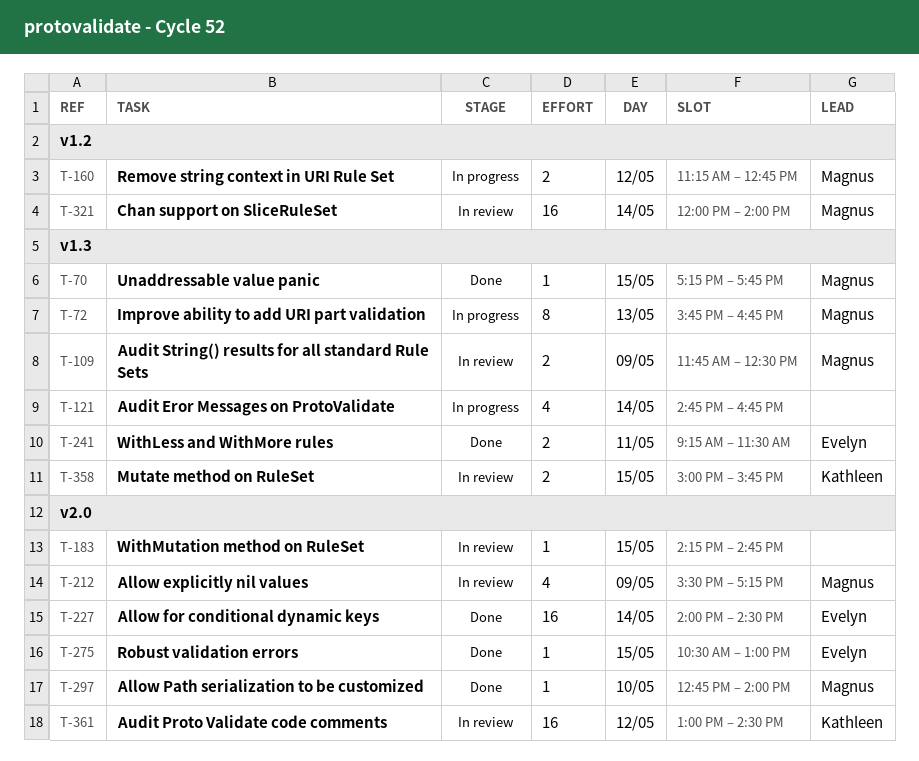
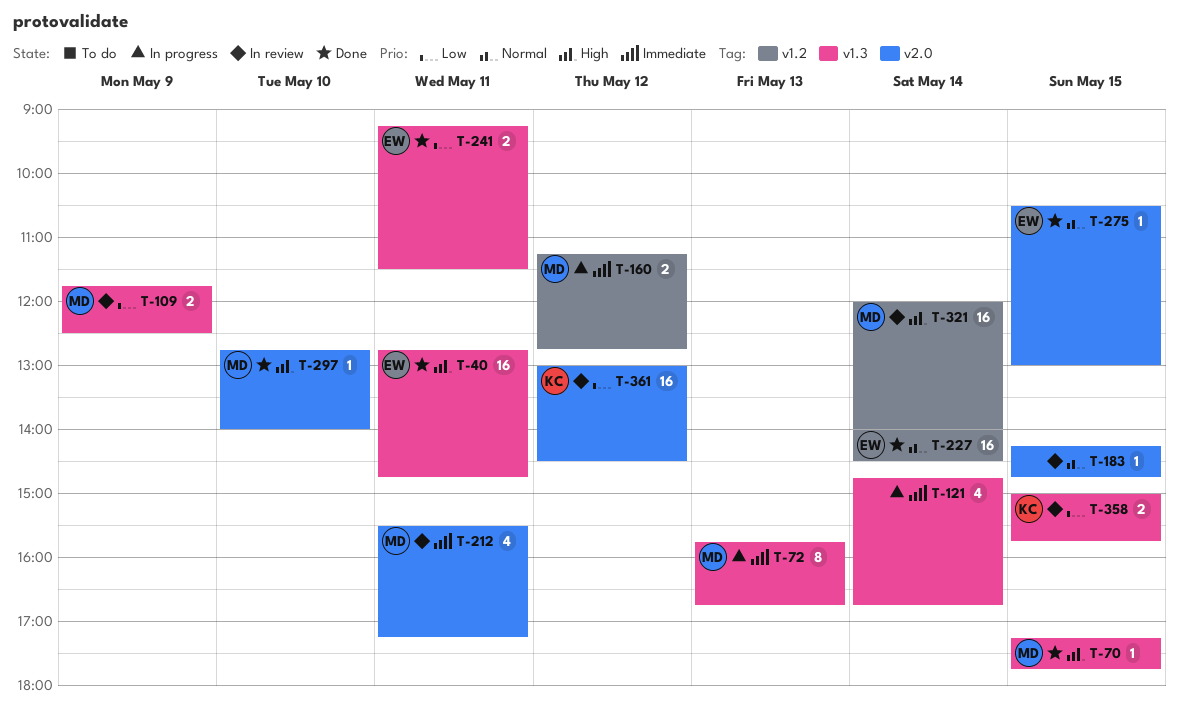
T-40: none -> present
T-212, day: May 9 -> May 11
T-227, label: v2.0 -> v1.2

